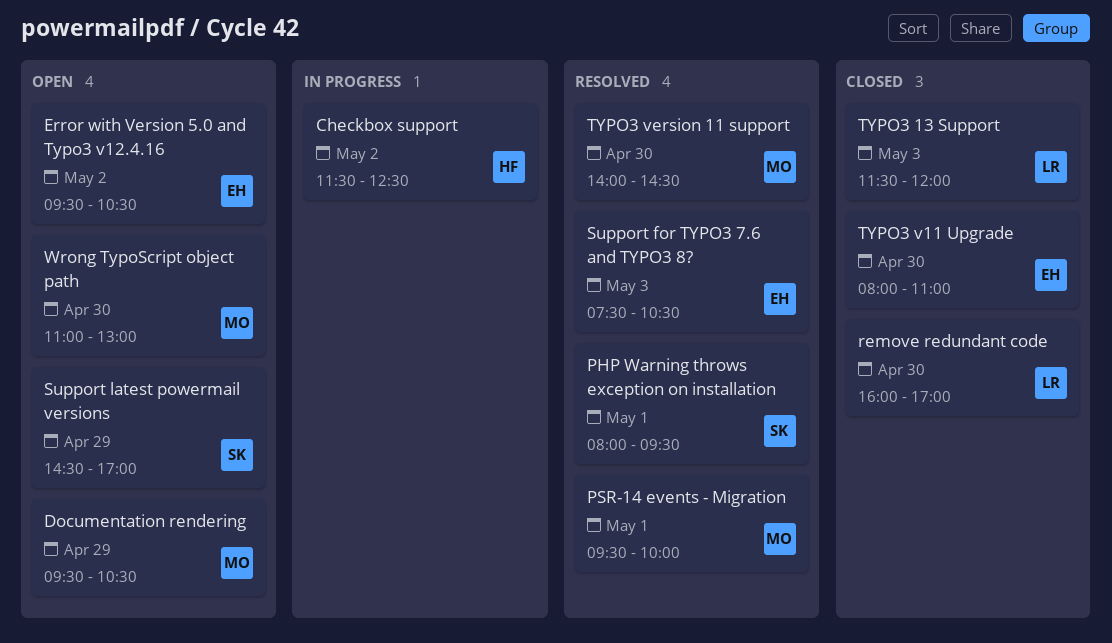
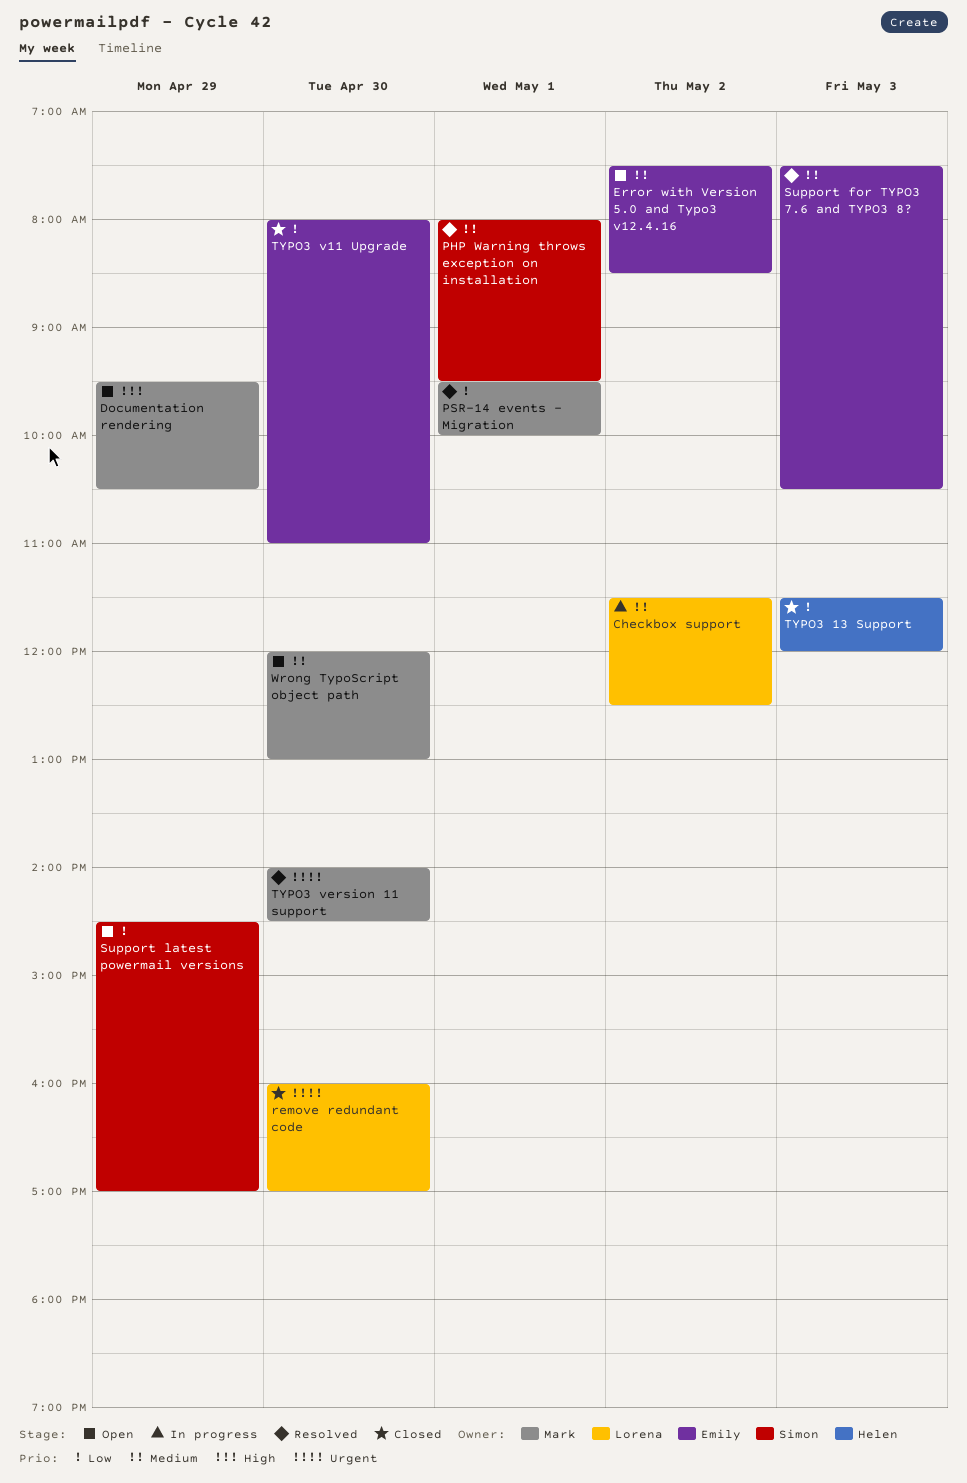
Checkbox support, owner: Helen -> Lorena
Error with Version 5.0 and Typo3 v12.4.16, begins: 09:30 -> 07:30
Error with Version 5.0 and Typo3 v12.4.16, ends: 10:30 -> 08:30
TYPO3 13 Support, owner: Lorena -> Helen
Wrong TypoScript object path, begins: 11:00 -> 12:00

